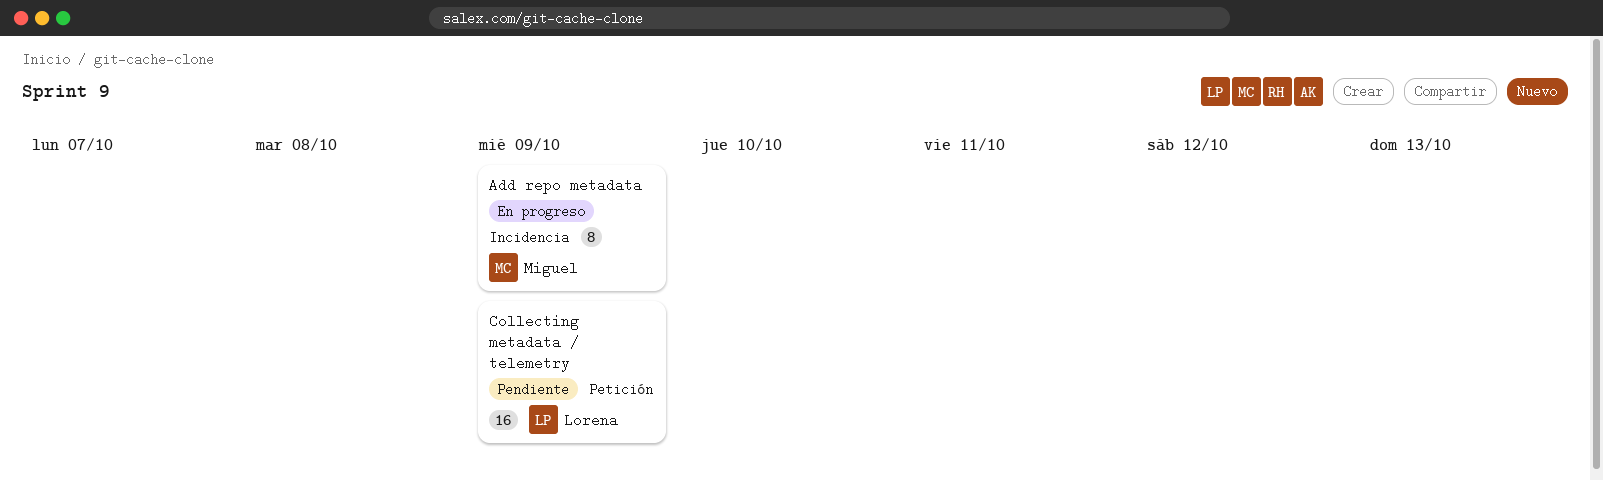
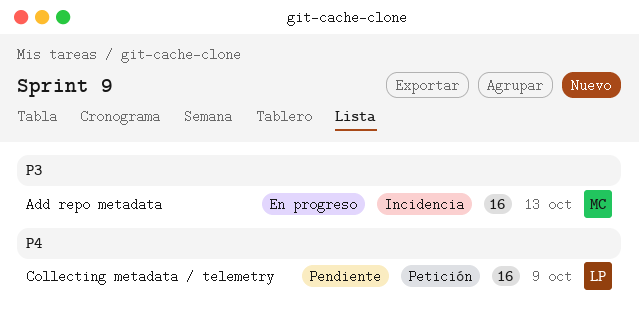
Add repo metadata, estimate: 8 -> 16
Add repo metadata, due: Oct 9 -> Oct 13

